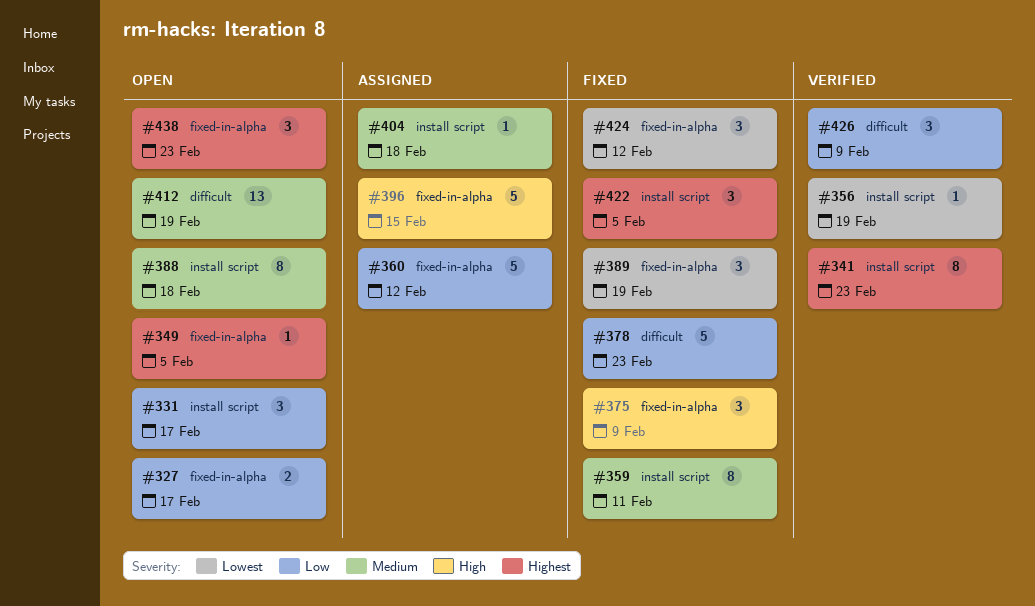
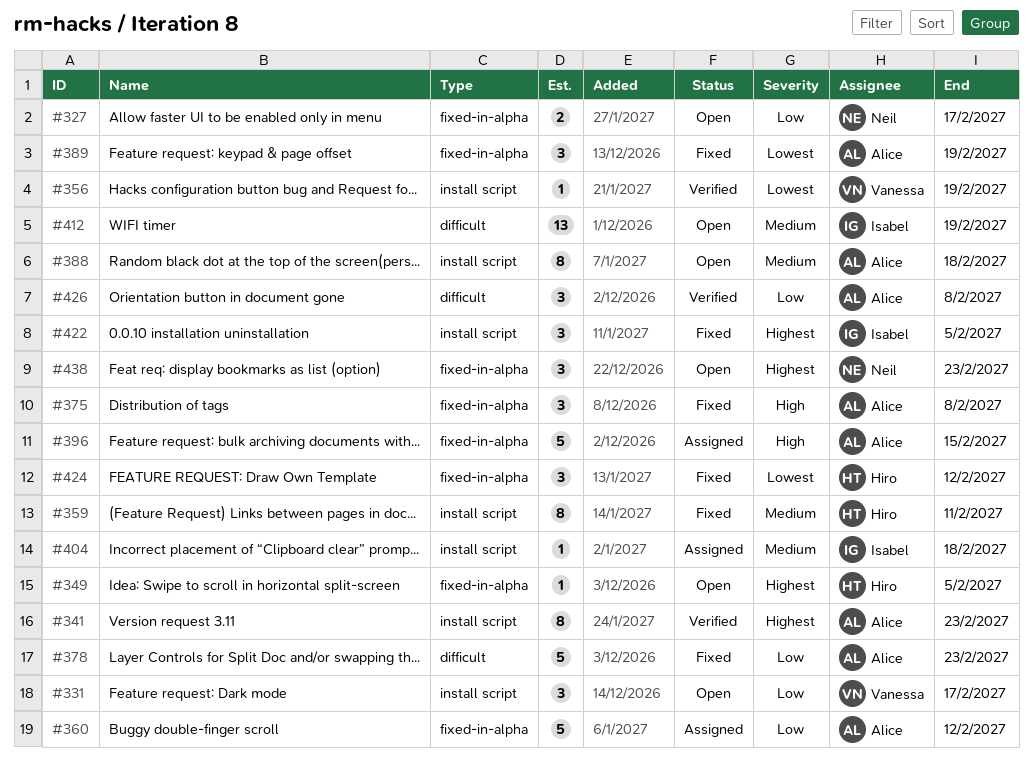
#375, due: Feb 9 -> Feb 8
#426, due: Feb 9 -> Feb 8

